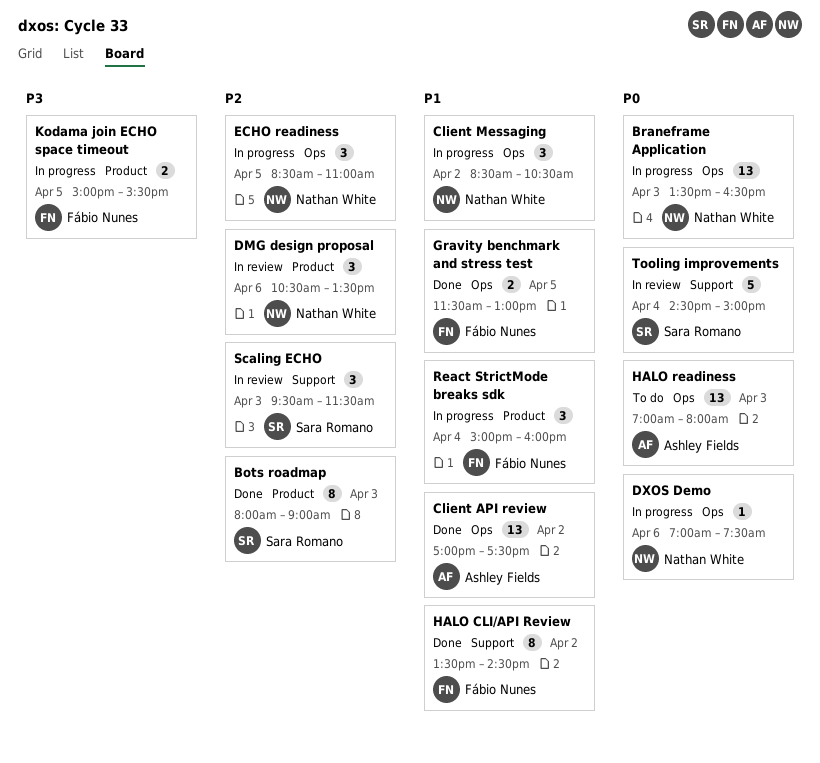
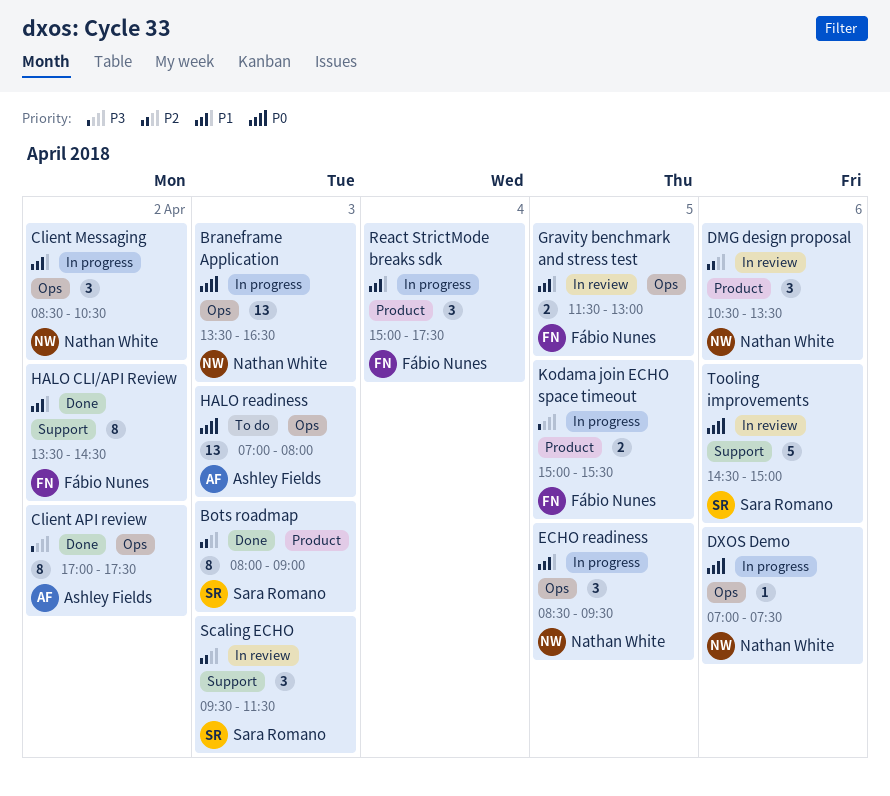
Client API review, priority: P1 -> P3
Client API review, estimate: 13 -> 8
ECHO readiness, priority: P2 -> P1
ECHO readiness, ends: 11:00 -> 09:30
Gravity benchmark and stress test, status: Done -> In review
React StrictMode breaks sdk, ends: 16:00 -> 17:30
Tooling improvements, day: Apr 4 -> Apr 6

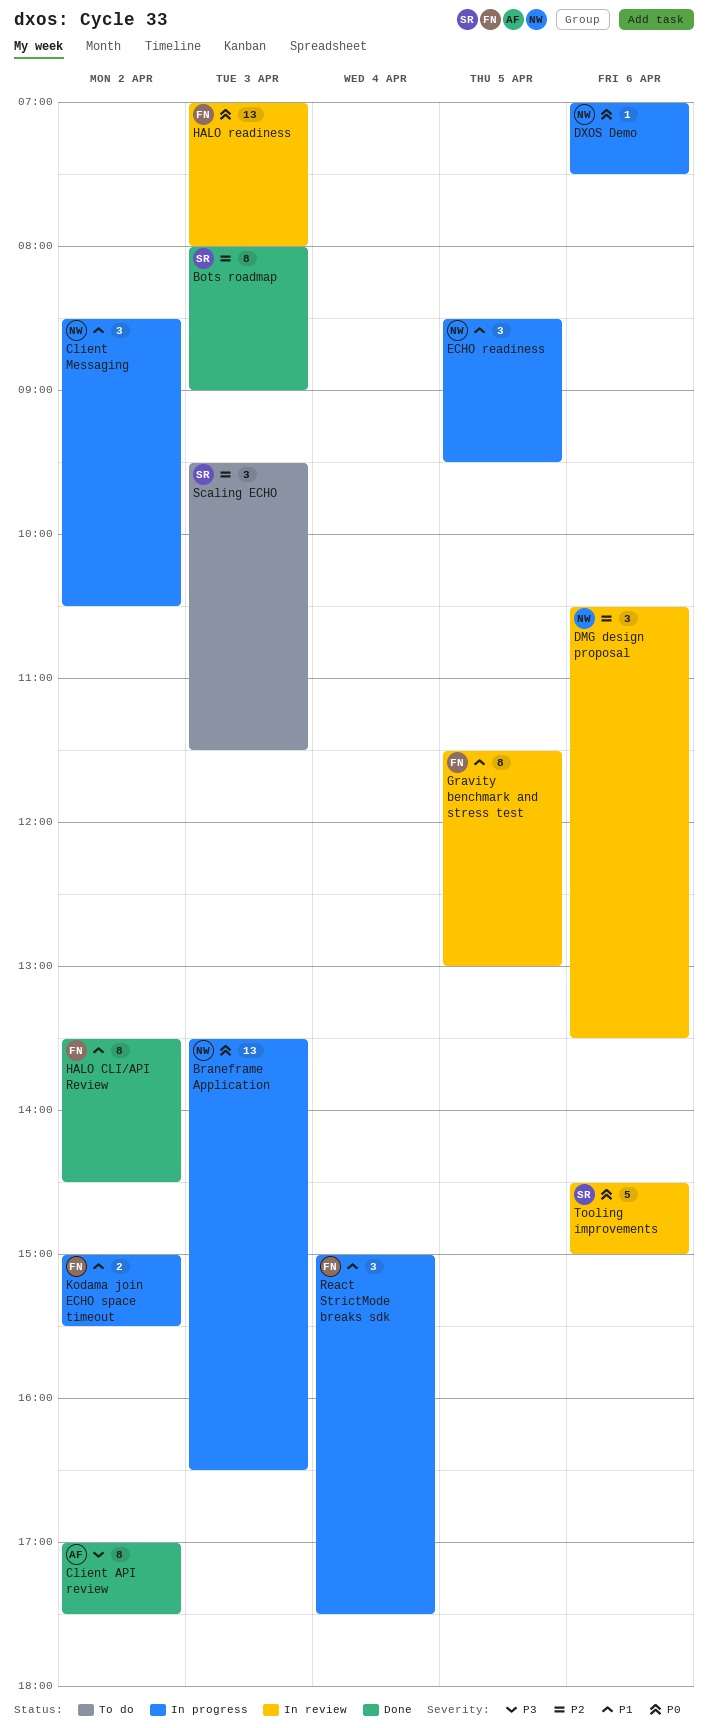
Gravity benchmark and stress test, estimate: 2 -> 8
HALO readiness, status: To do -> In review
HALO readiness, owner: Ashley Fields -> Fábio Nunes
Kodama join ECHO space timeout, priority: P3 -> P1
Kodama join ECHO space timeout, day: Apr 5 -> Apr 2
Scaling ECHO, status: In review -> To do

